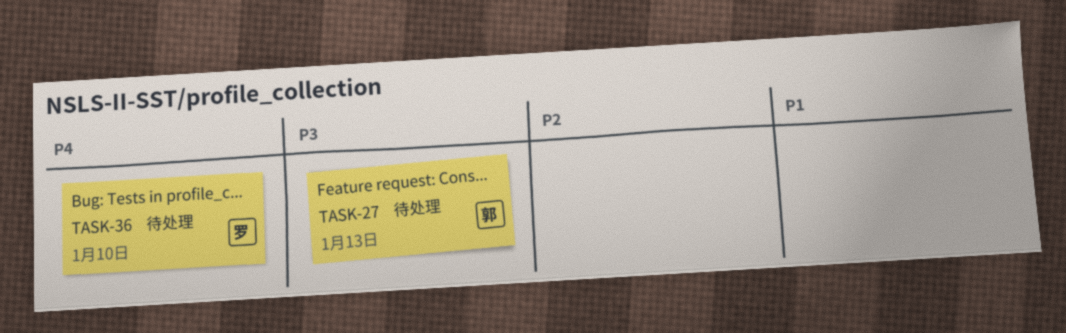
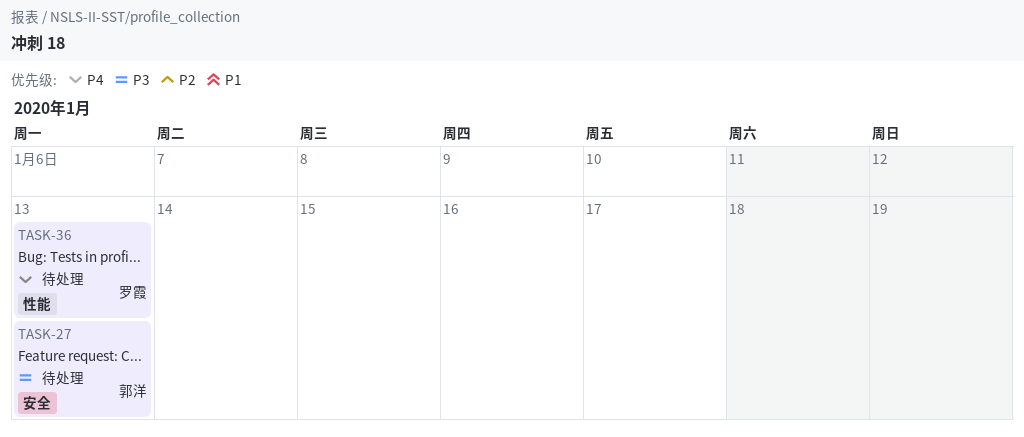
TASK-36, due: Jan 10 -> Jan 13

